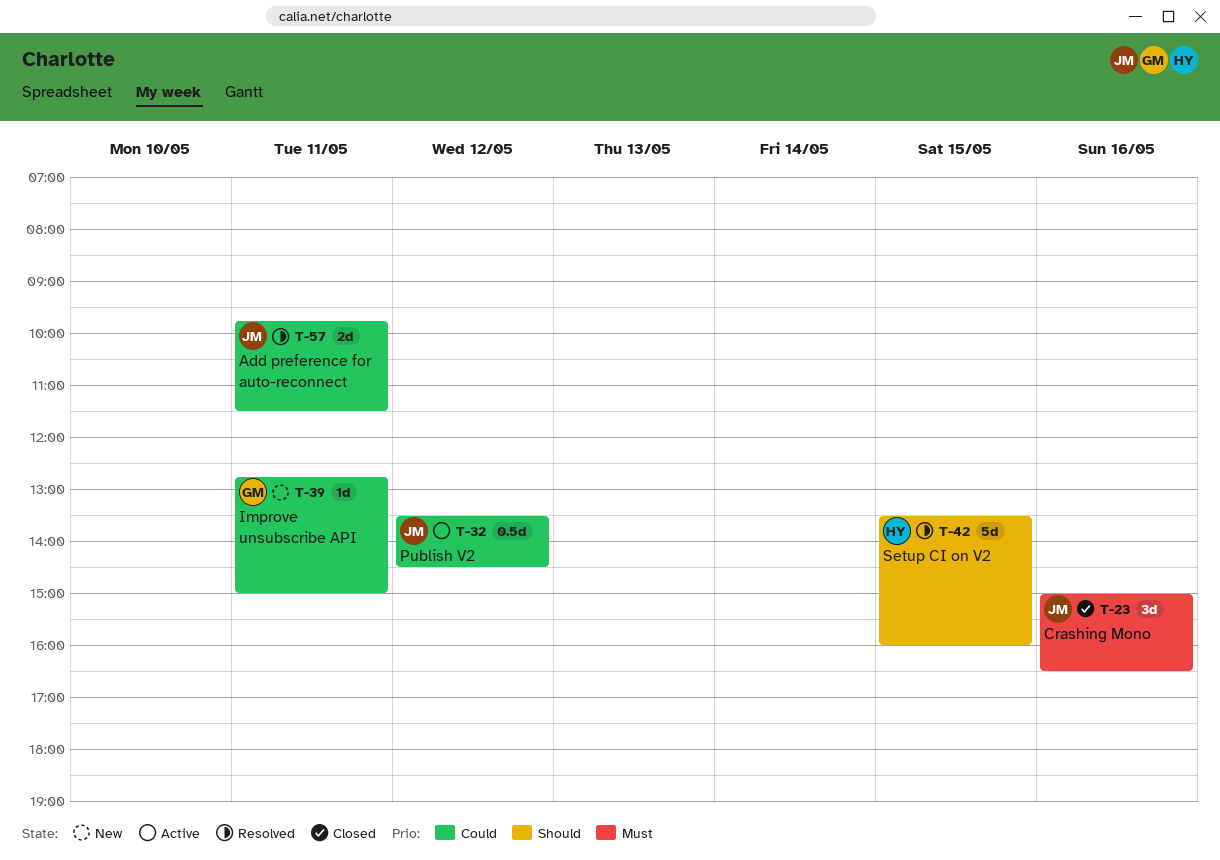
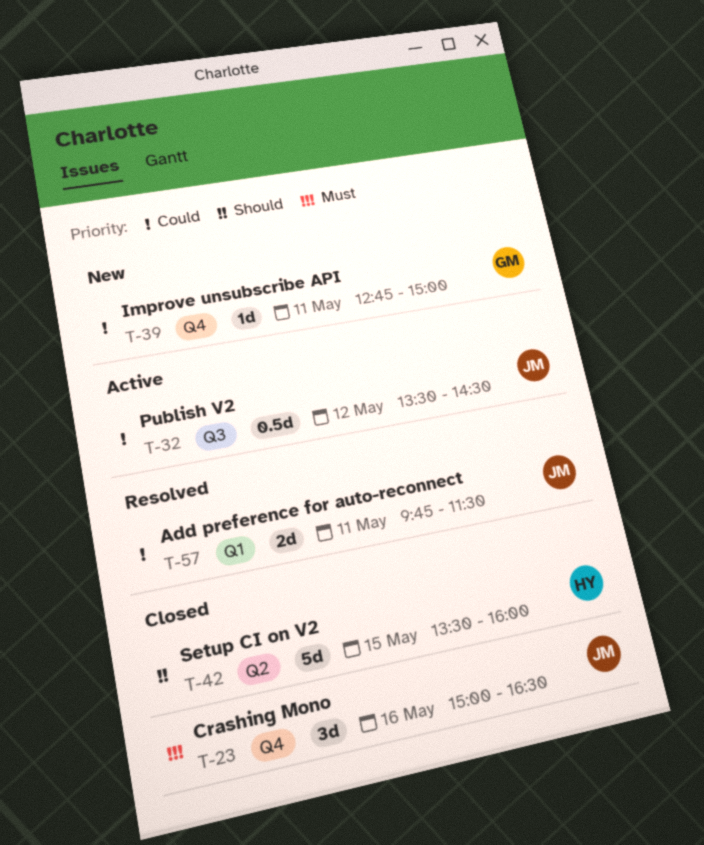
T-42, status: Resolved -> Closed

